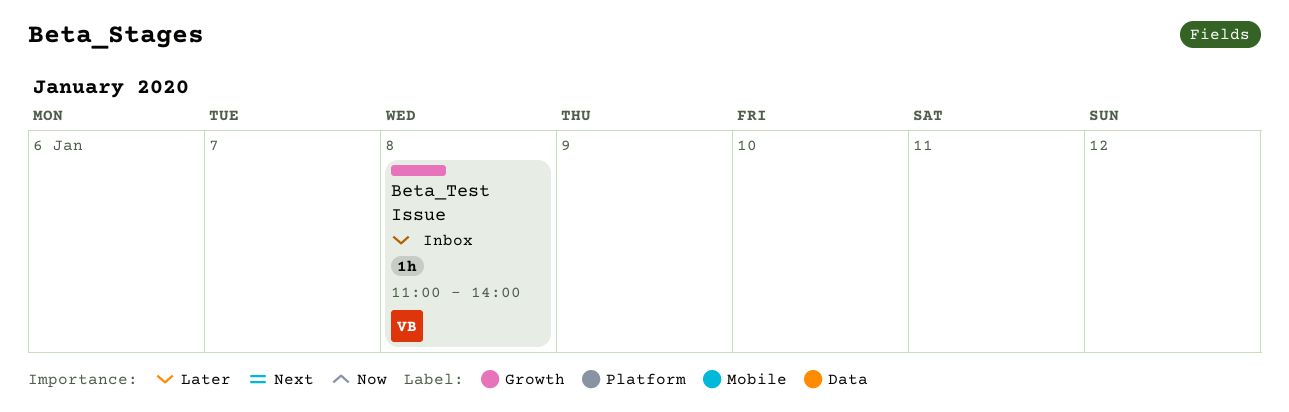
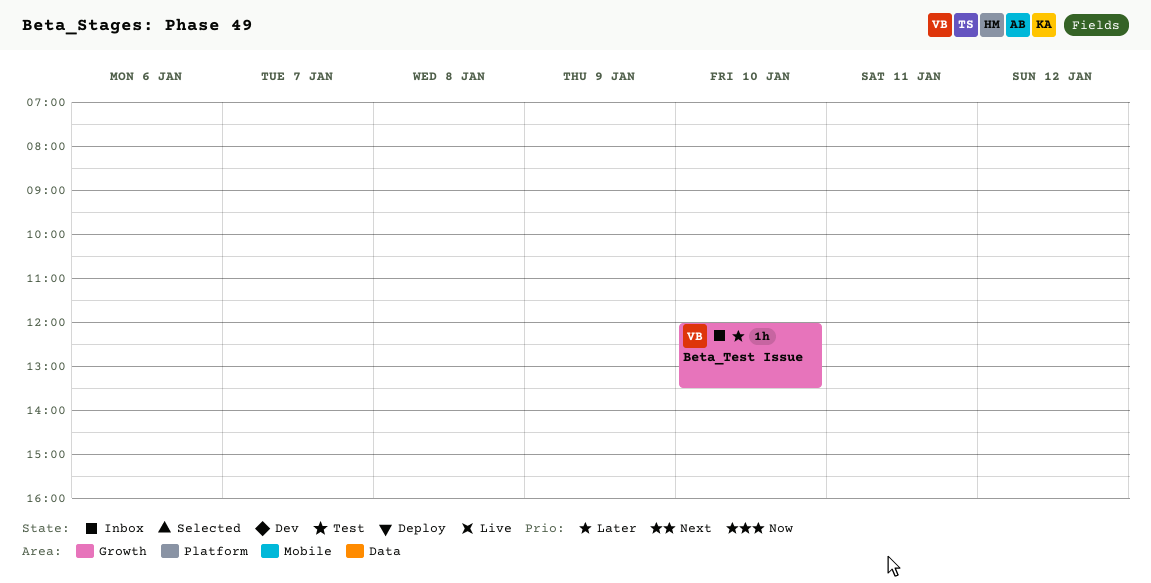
Beta_Test Issue, day: Jan 8 -> Jan 10
Beta_Test Issue, begins: 11:00 -> 12:00
Beta_Test Issue, ends: 14:00 -> 13:30

